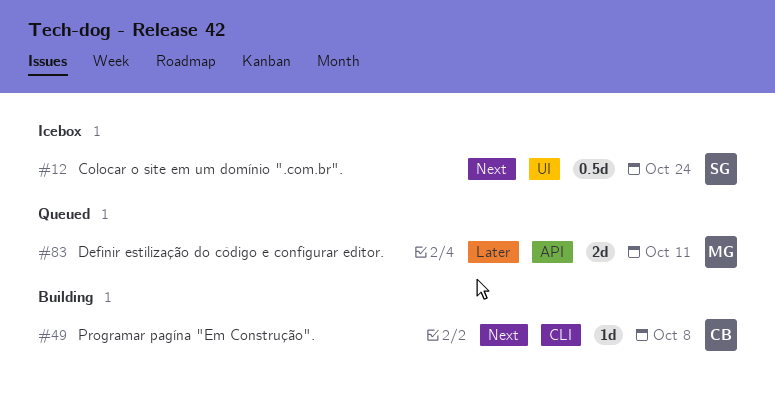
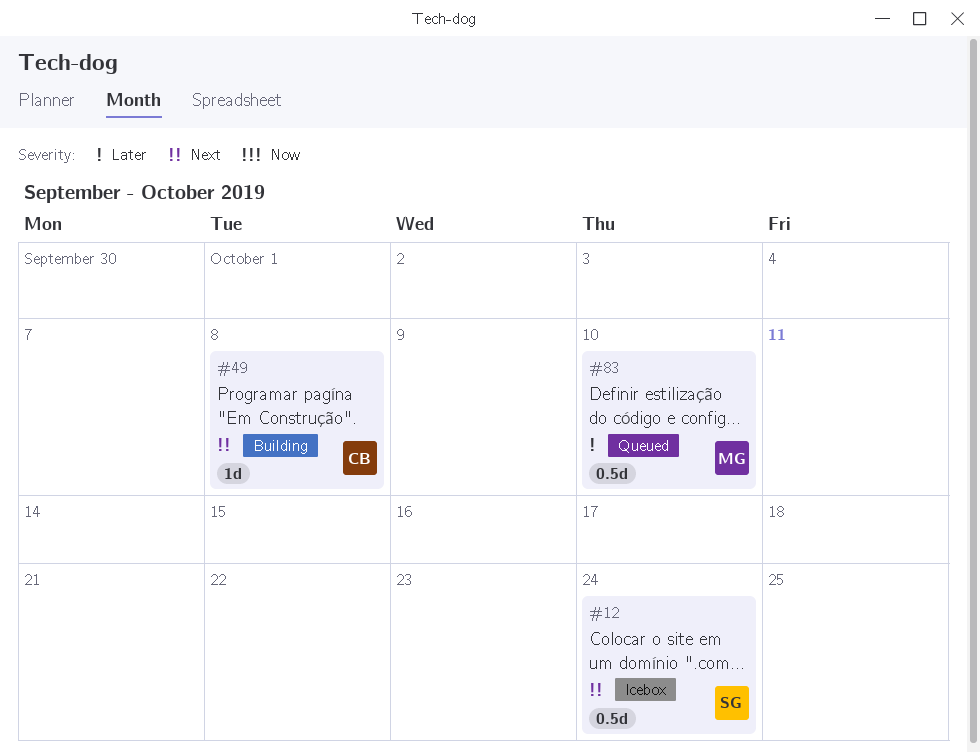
#83, estimate: 2d -> 0.5d
#83, due: Oct 11 -> Oct 10

